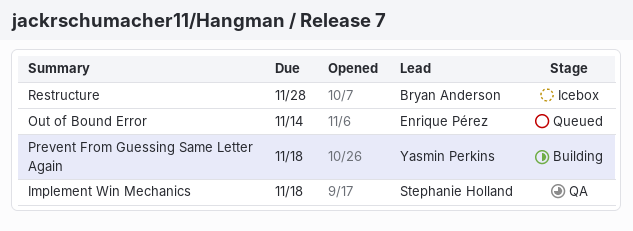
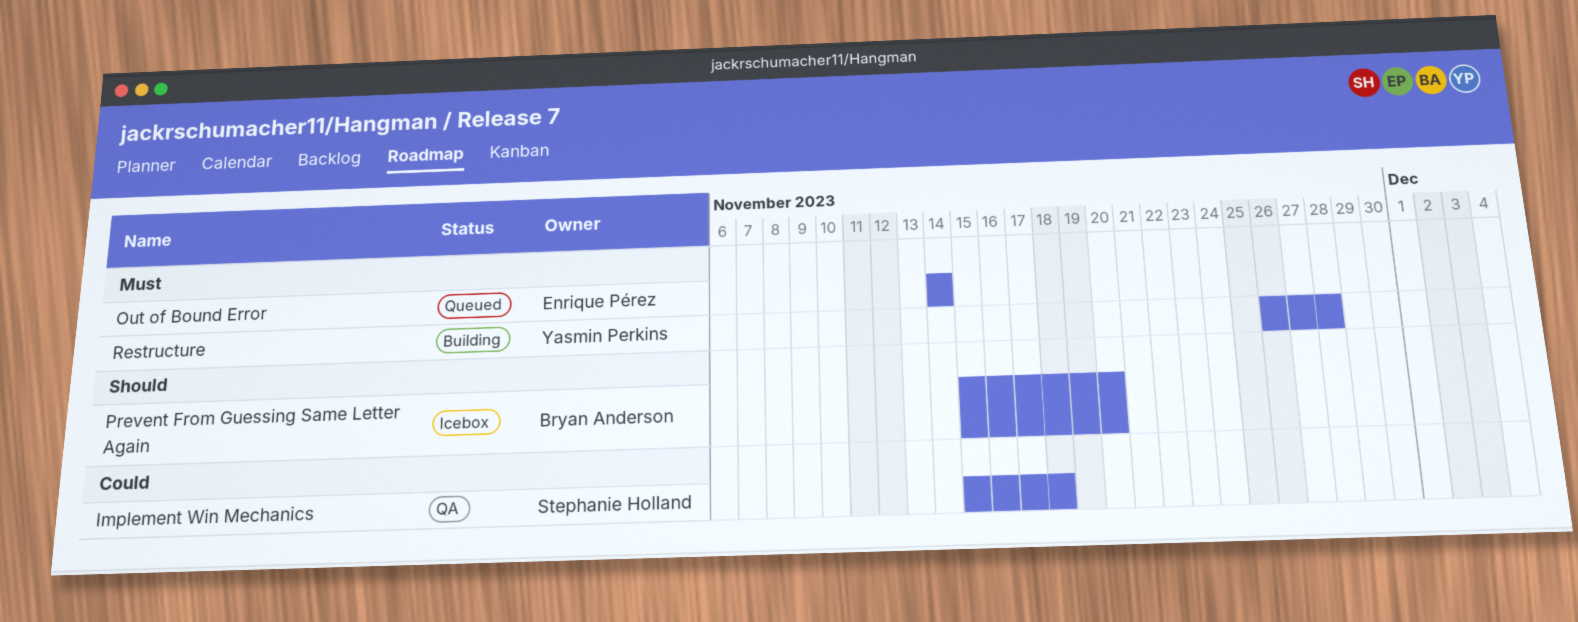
Prevent From Guessing Same Letter Again, status: Building -> Icebox
Prevent From Guessing Same Letter Again, owner: Yasmin Perkins -> Bryan Anderson
Prevent From Guessing Same Letter Again, due: Nov 18 -> Nov 20
Restructure, status: Icebox -> Building
Restructure, owner: Bryan Anderson -> Yasmin Perkins

